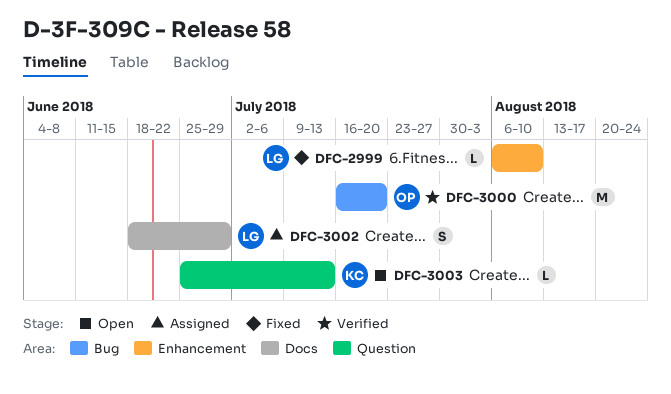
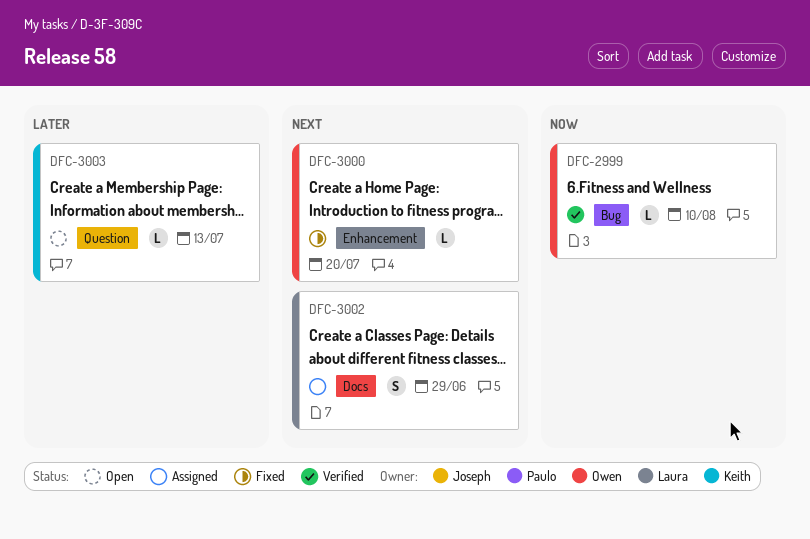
DFC-2999, status: Fixed -> Verified
DFC-2999, owner: Laura -> Owen
DFC-2999, label: Enhancement -> Bug
DFC-3000, status: Verified -> Fixed
DFC-3000, label: Bug -> Enhancement
DFC-3000, estimate: M -> L

